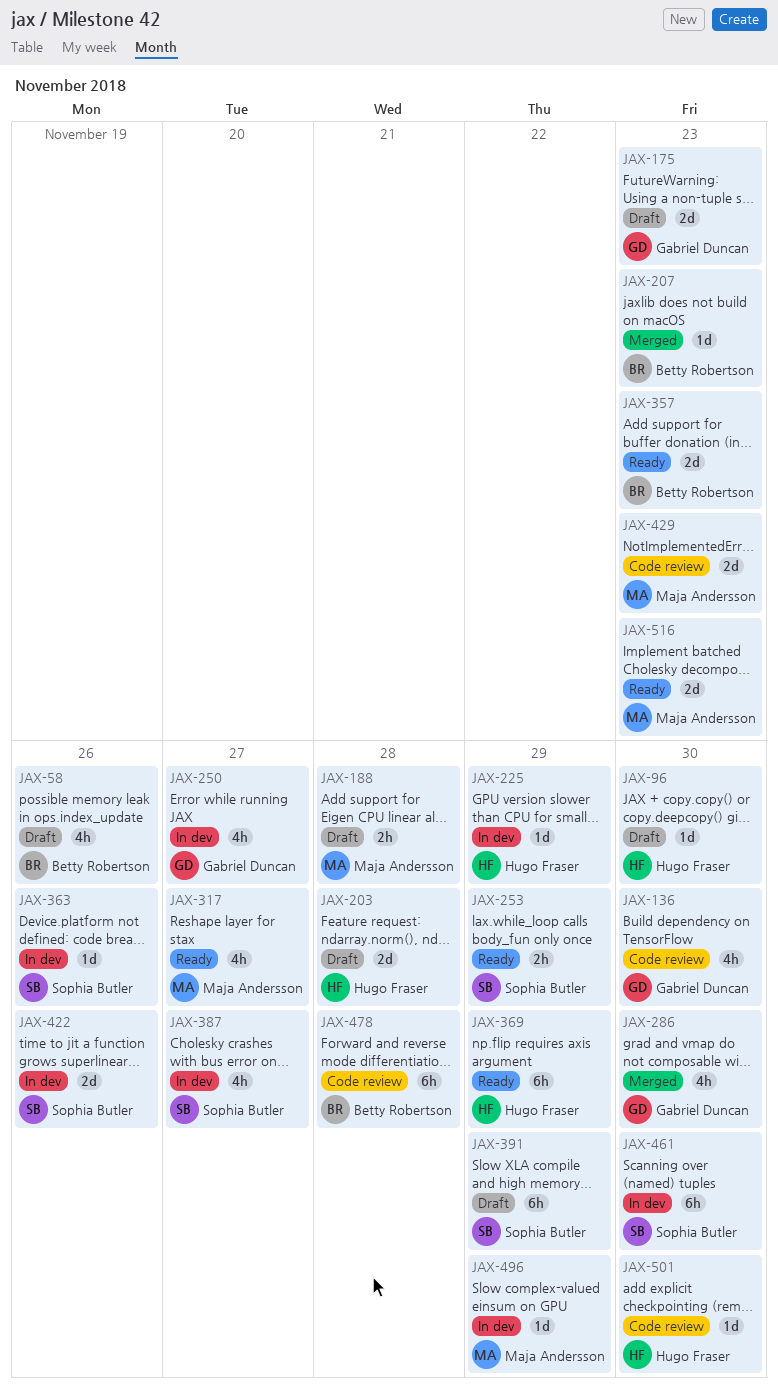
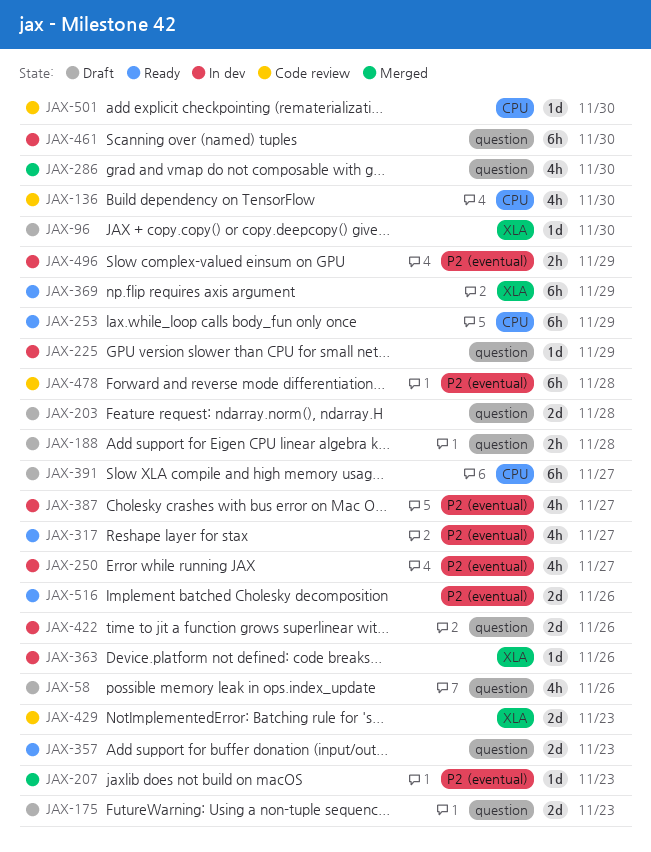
JAX-253, estimate: 2h -> 6h
JAX-391, due: Nov 29 -> Nov 27
JAX-496, estimate: 1d -> 2h
JAX-516, due: Nov 23 -> Nov 26

